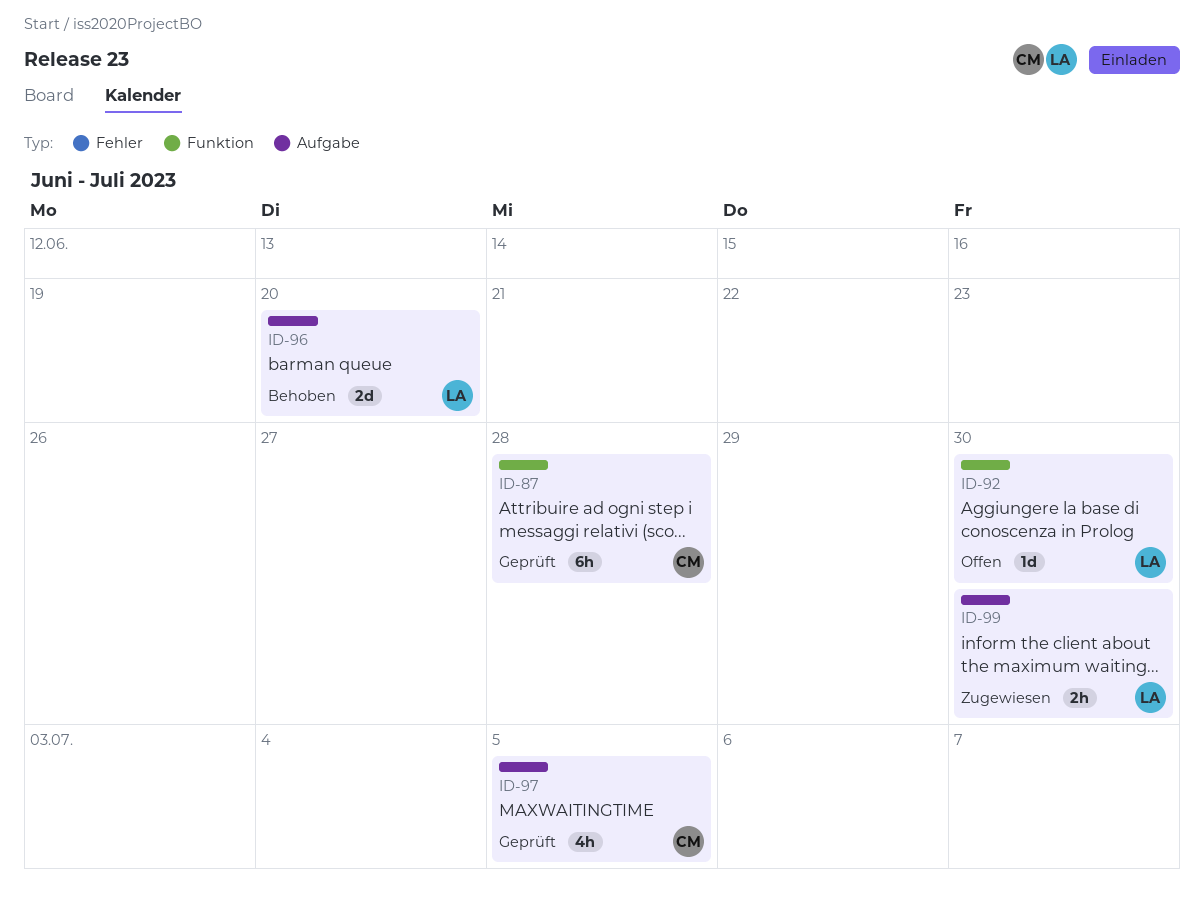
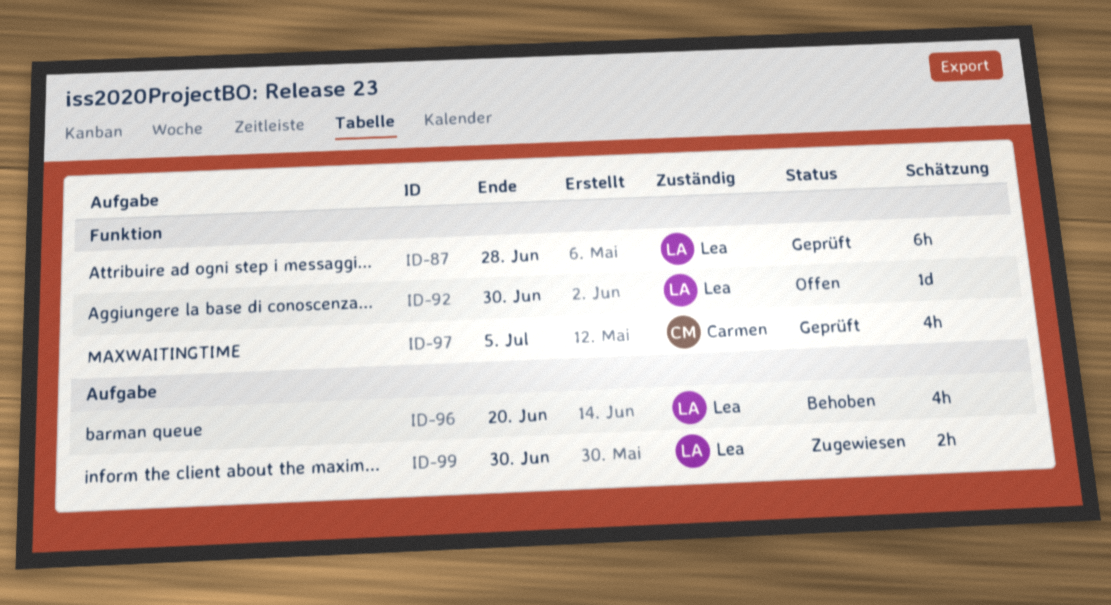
ID-87, owner: Carmen -> Lea
ID-96, estimate: 2d -> 4h
ID-97, label: Aufgabe -> Funktion

